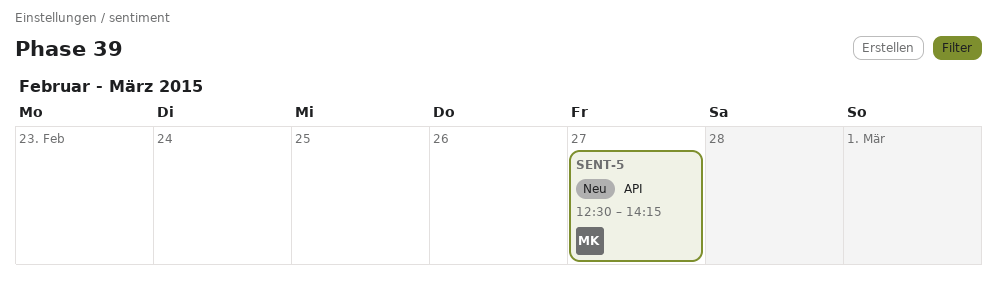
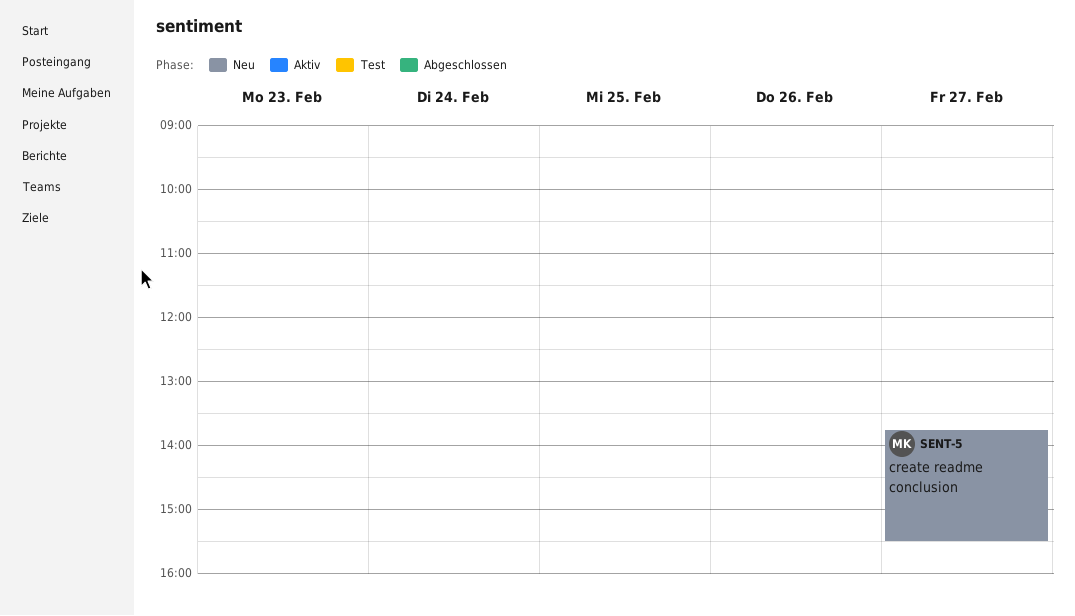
SENT-5, begins: 12:30 -> 13:45
SENT-5, ends: 14:15 -> 15:30

